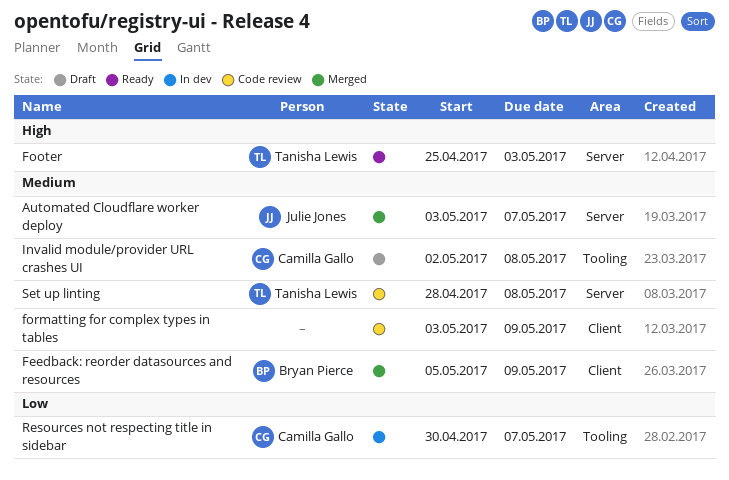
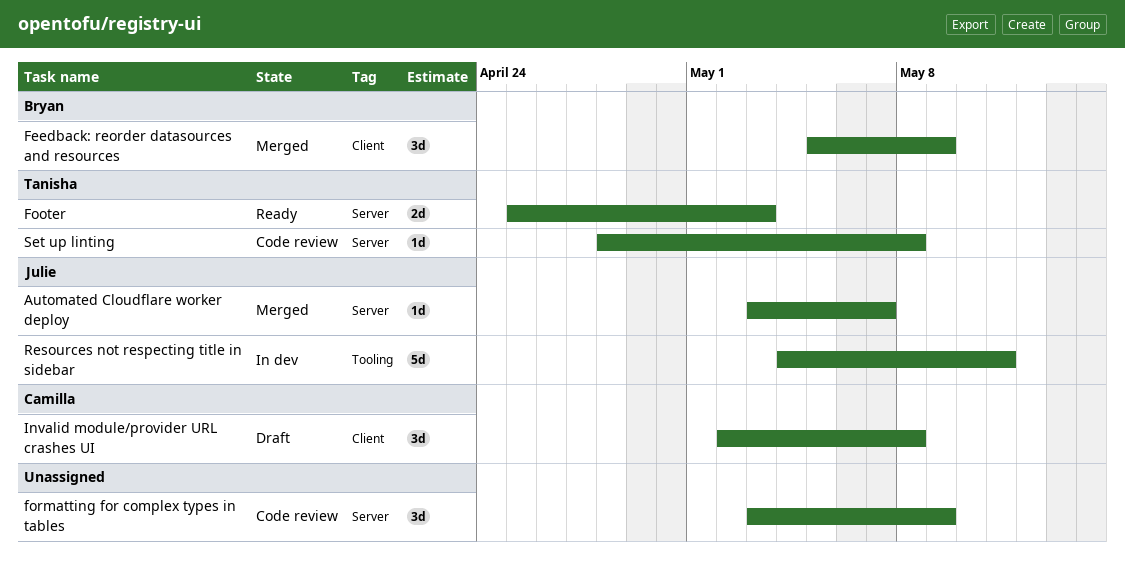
formatting for complex types in tables, label: Client -> Server
Invalid module/provider URL crashes UI, label: Tooling -> Client
Resources not respecting title in sidebar, owner: Camilla Gallo -> Julie Jones
Resources not respecting title in sidebar, start: Apr 30 -> May 4
Resources not respecting title in sidebar, due: May 7 -> May 11

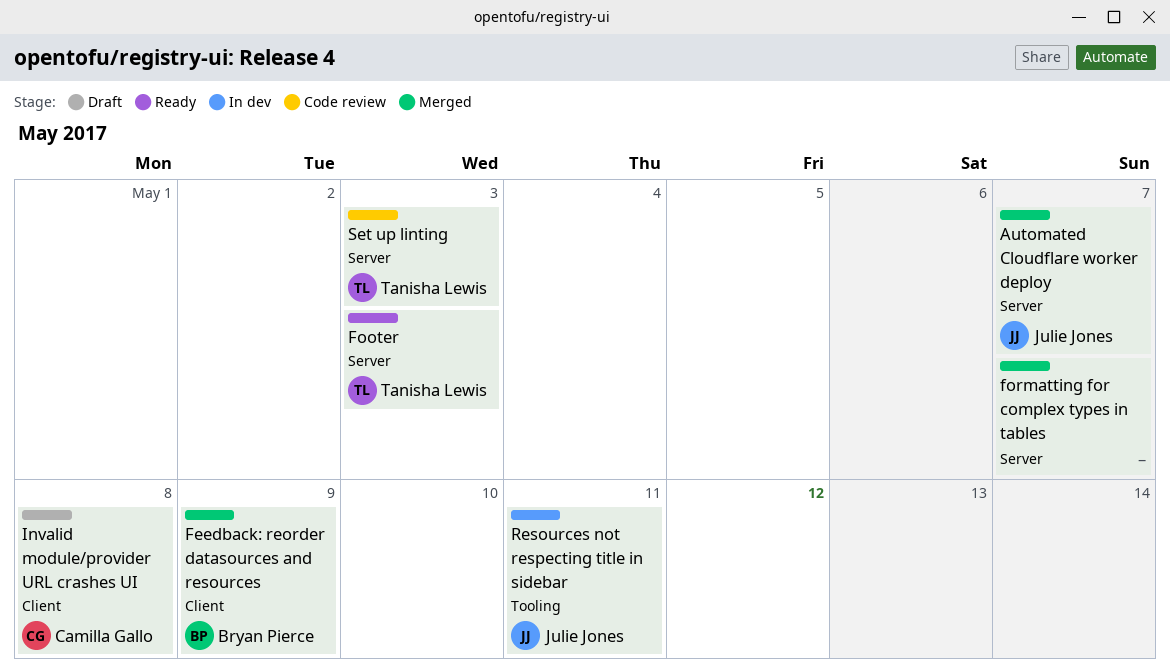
formatting for complex types in tables, status: Code review -> Merged
formatting for complex types in tables, due: May 9 -> May 7
Set up linting, due: May 8 -> May 3

